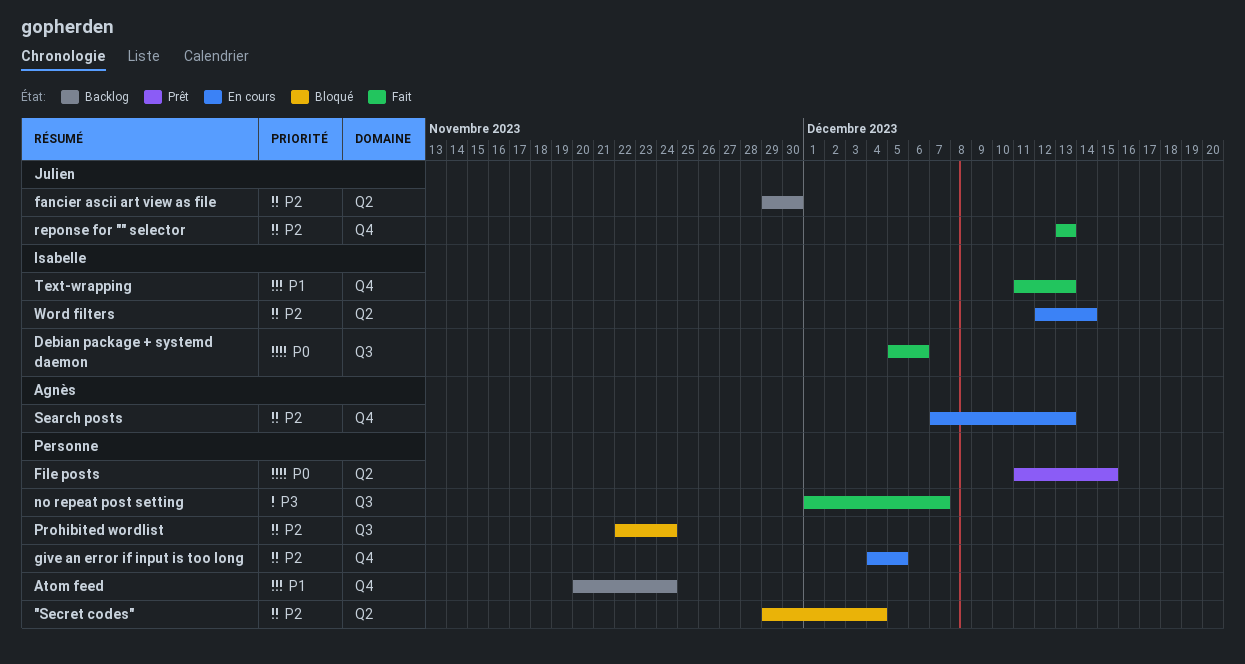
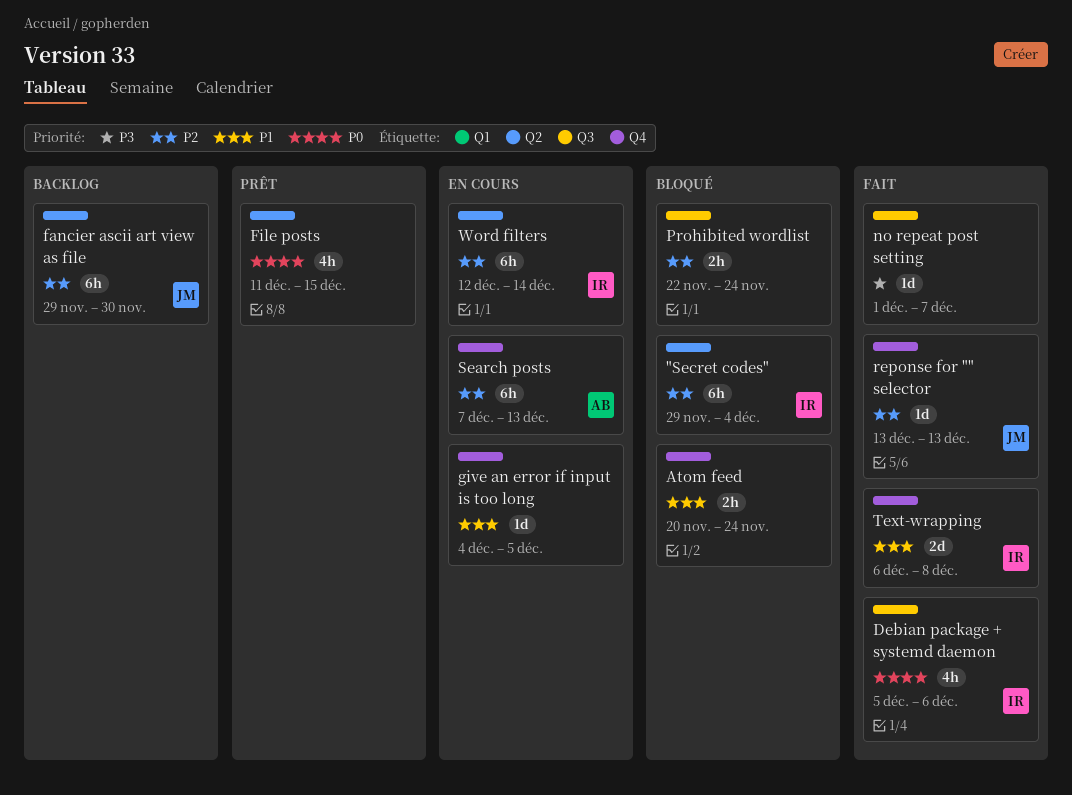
"Secret codes", owner: none -> Isabelle
Atom feed, status: Backlog -> Bloqué
give an error if input is too long, priority: P2 -> P1
Text-wrapping, start: Dec 11 -> Dec 6
Text-wrapping, due: Dec 13 -> Dec 8

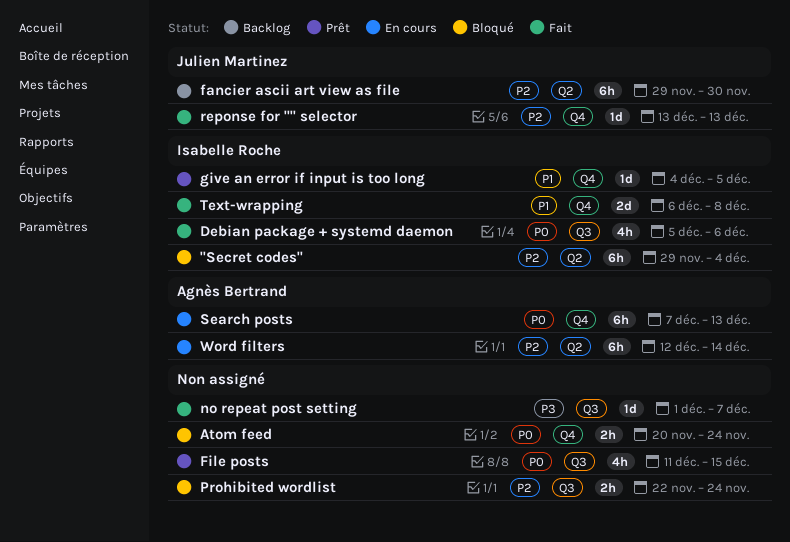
Atom feed, priority: P1 -> P0
File posts, label: Q2 -> Q3
give an error if input is too long, status: En cours -> Prêt
give an error if input is too long, owner: none -> Isabelle Roche
Search posts, priority: P2 -> P0
Word filters, owner: Isabelle Roche -> Agnès Bertrand

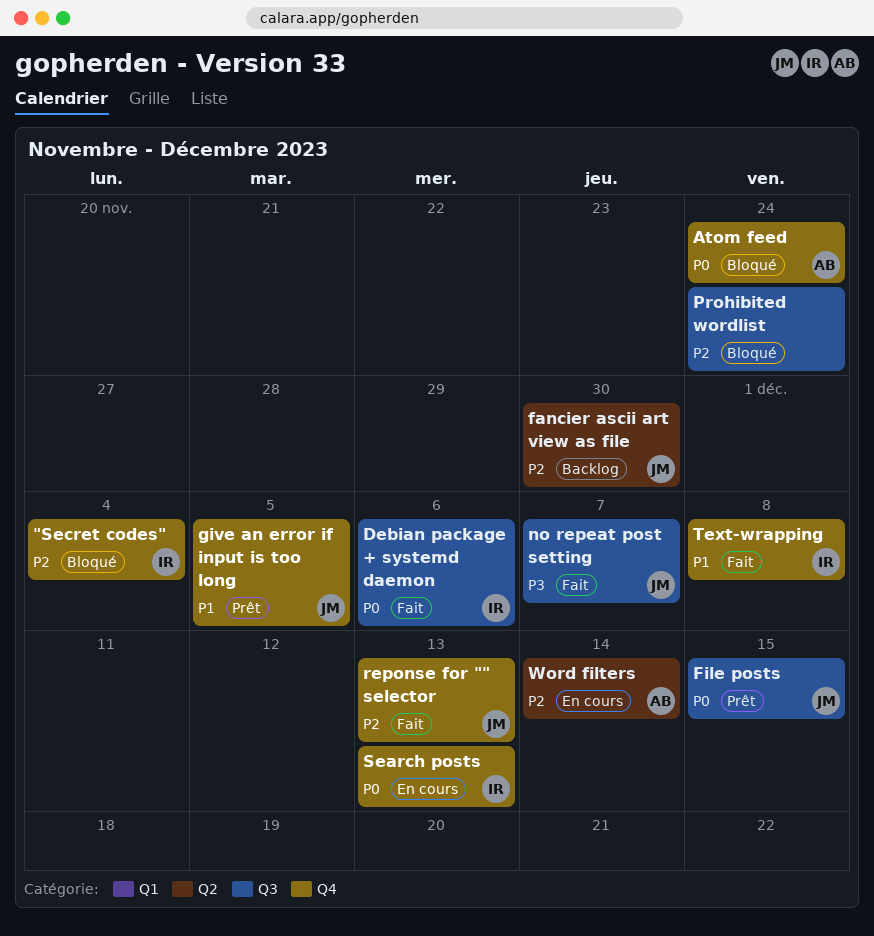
"Secret codes", label: Q2 -> Q4
Atom feed, owner: none -> Agnès Bertrand
File posts, owner: none -> Julien Martinez
give an error if input is too long, owner: Isabelle Roche -> Julien Martinez
no repeat post setting, owner: none -> Julien Martinez
Search posts, owner: Agnès Bertrand -> Isabelle Roche

